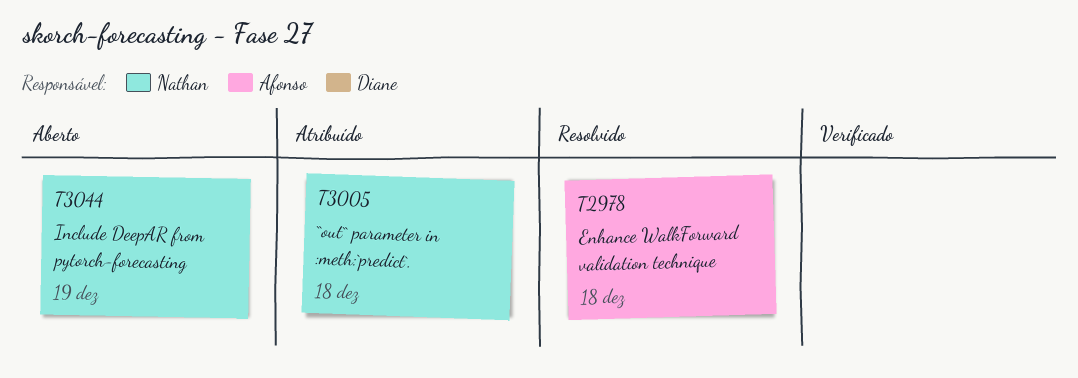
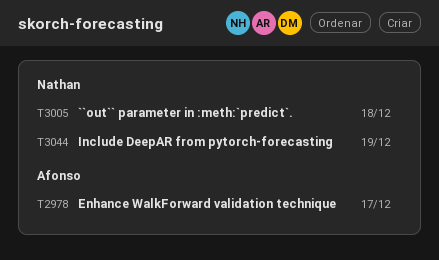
T2978, due: Dec 18 -> Dec 17

